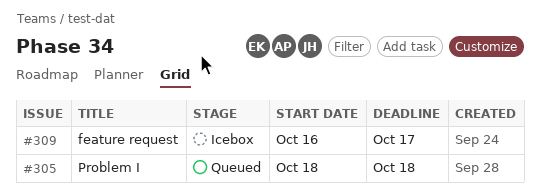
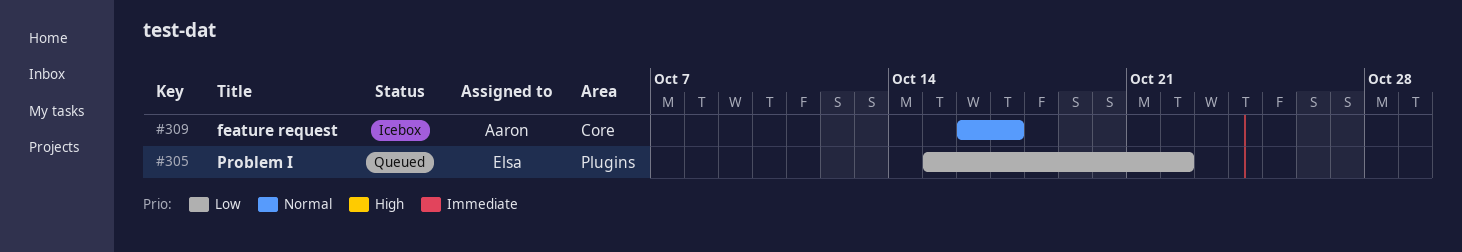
#305, start: Oct 18 -> Oct 15
#305, due: Oct 18 -> Oct 22

